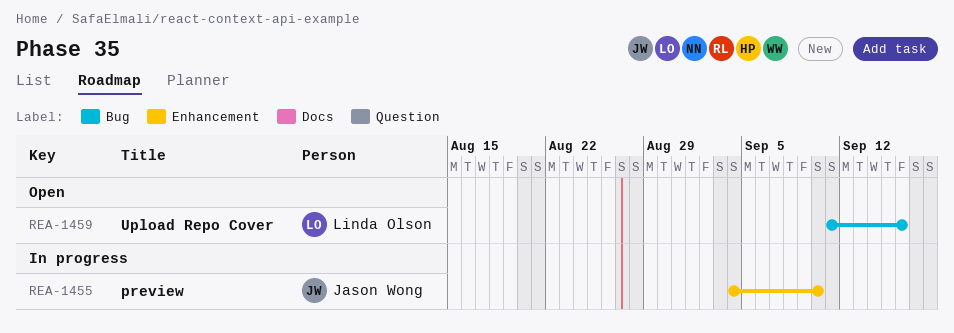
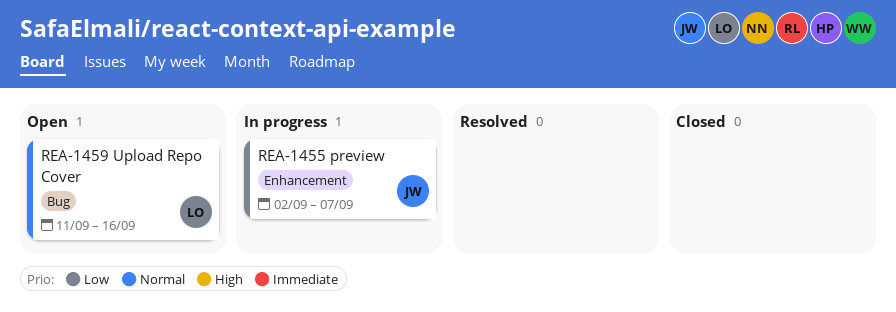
REA-1455, start: Sep 4 -> Sep 2
REA-1455, due: Sep 10 -> Sep 7

